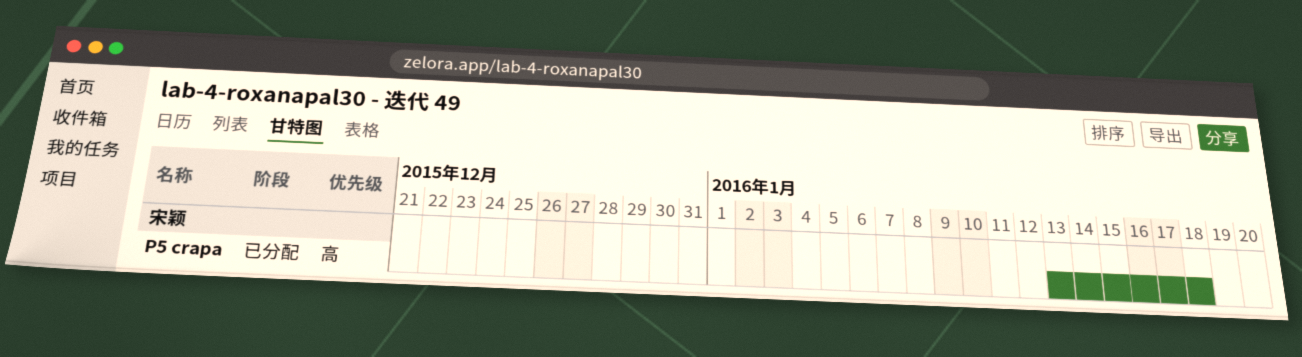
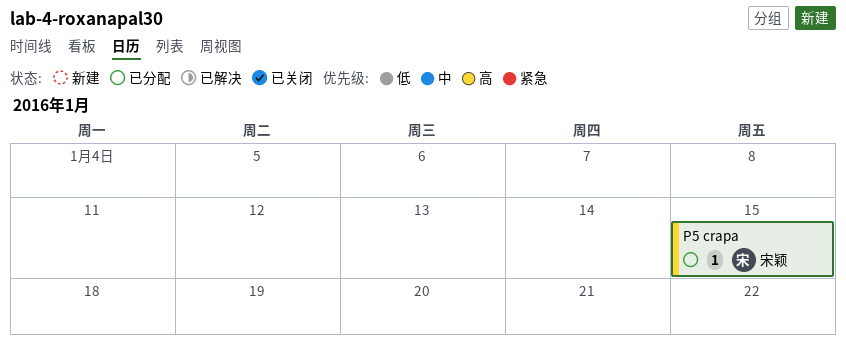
P5 crapa, due: Jan 18 -> Jan 15

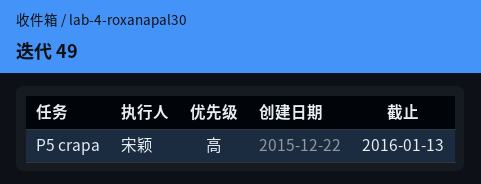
P5 crapa, due: Jan 15 -> Jan 13

